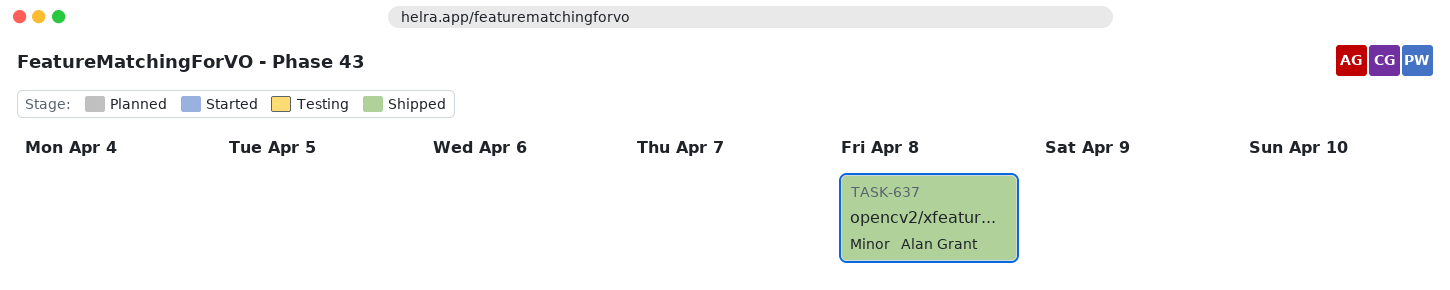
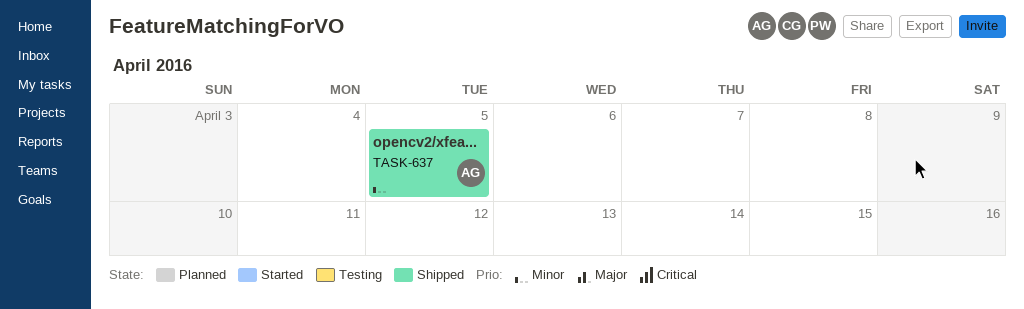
TASK-637, due: Apr 8 -> Apr 5

